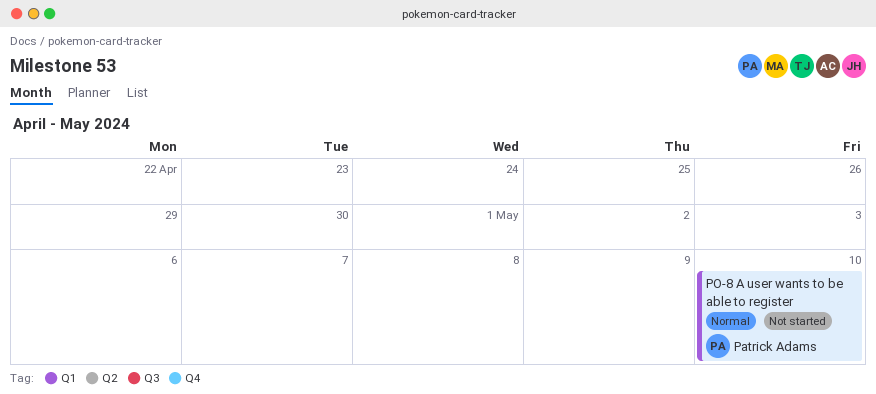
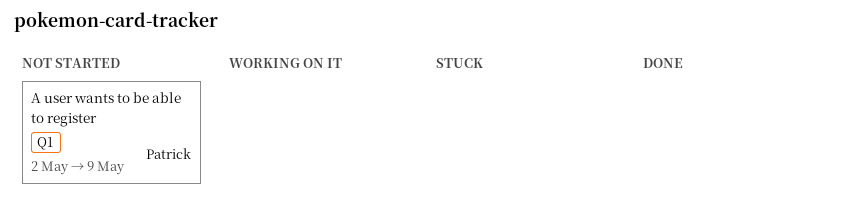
A user wants to be able to register, due: May 10 -> May 9

